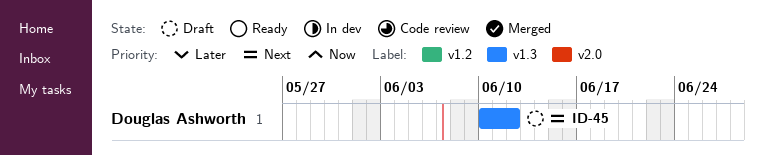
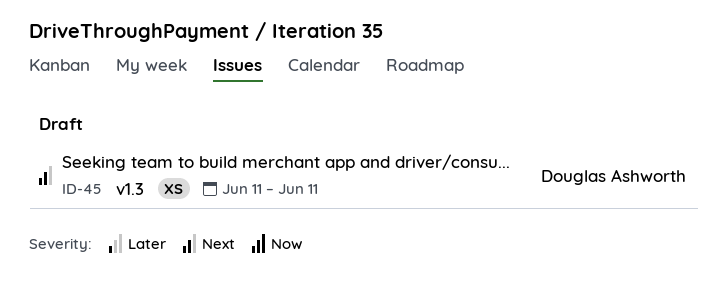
ID-45, start: Jun 10 -> Jun 11
ID-45, due: Jun 12 -> Jun 11

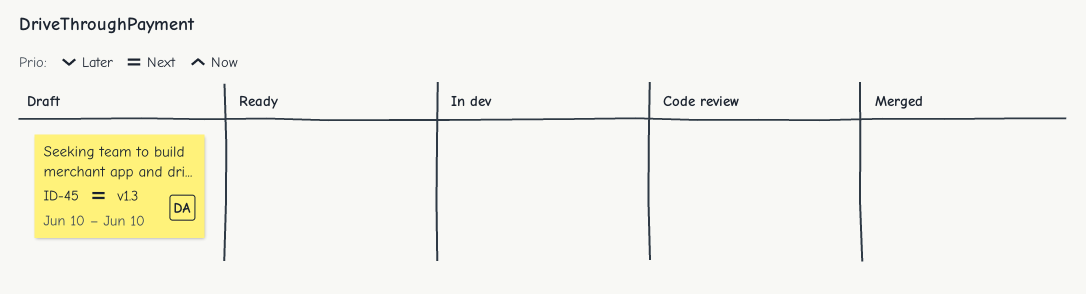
ID-45, start: Jun 11 -> Jun 10
ID-45, due: Jun 11 -> Jun 10

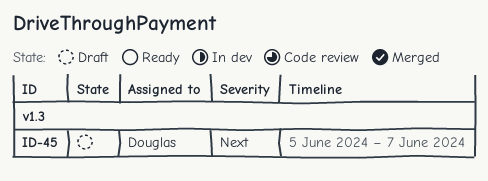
ID-45, start: Jun 10 -> Jun 5
ID-45, due: Jun 10 -> Jun 7

